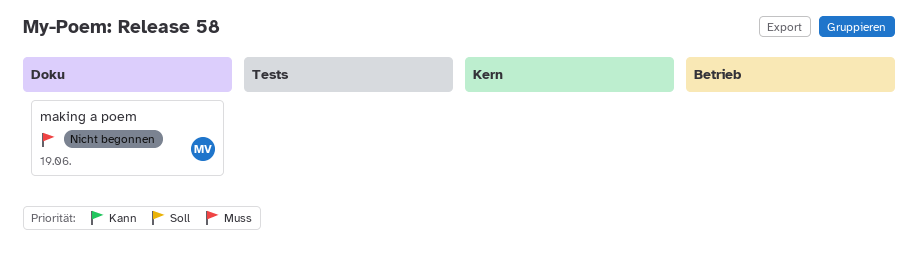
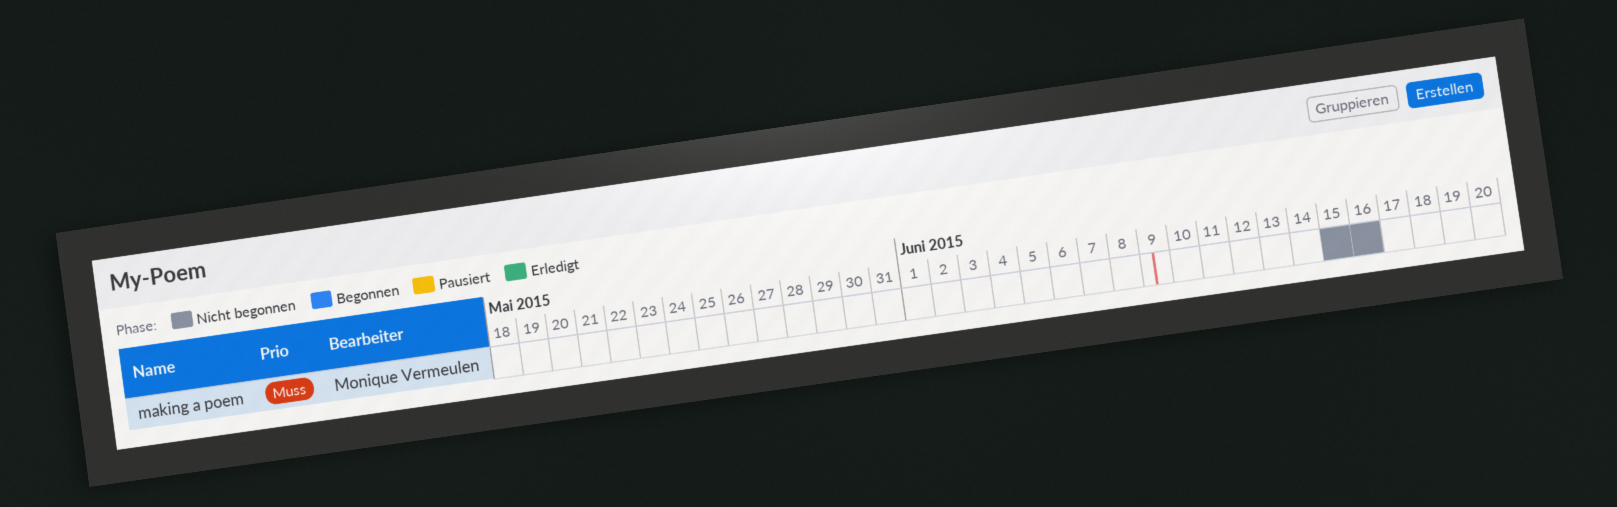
making a poem, due: Jun 19 -> Jun 16

